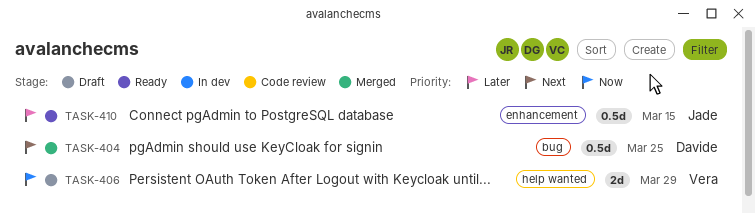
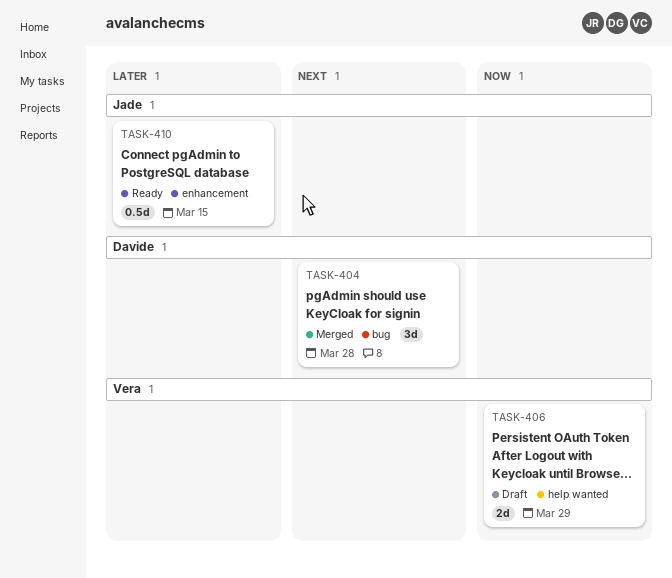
TASK-404, estimate: 0.5d -> 3d
TASK-404, due: Mar 25 -> Mar 28

